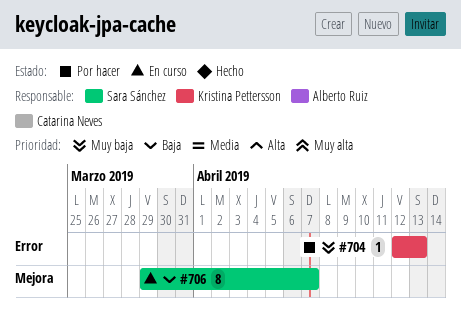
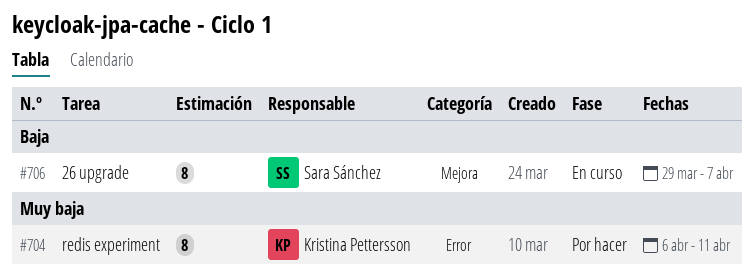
#704, estimate: 1 -> 8
#704, start: Apr 12 -> Apr 6
#704, due: Apr 13 -> Apr 11

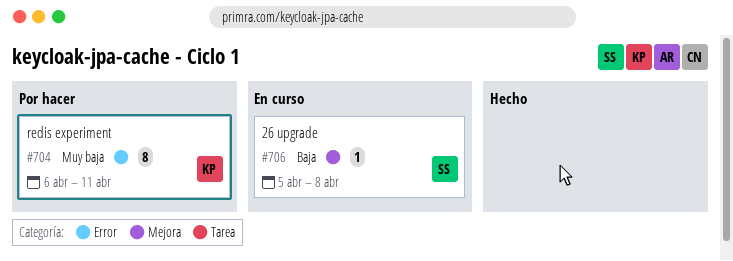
#706, estimate: 8 -> 1
#706, start: Mar 29 -> Apr 5
#706, due: Apr 7 -> Apr 8

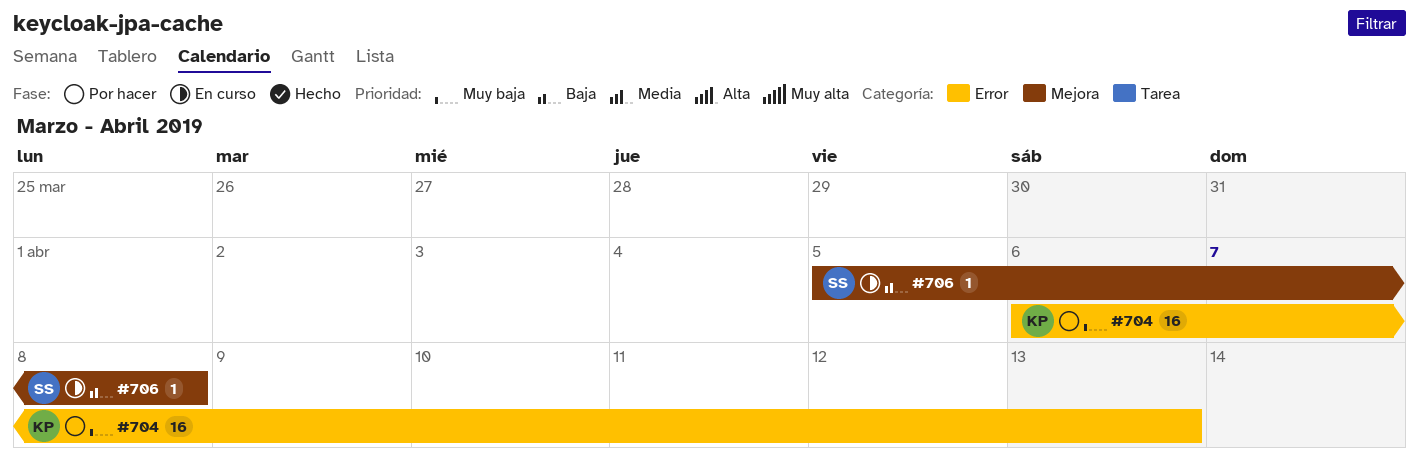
#704, estimate: 8 -> 16
#704, due: Apr 11 -> Apr 13

